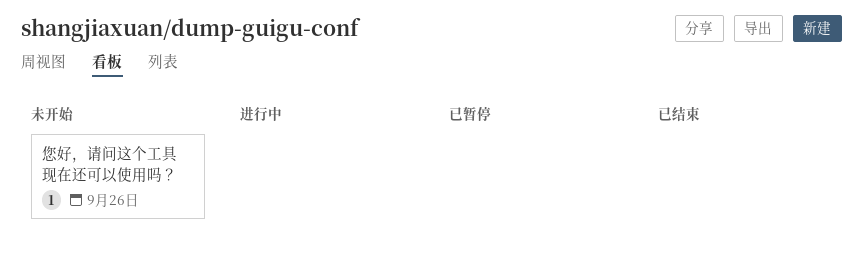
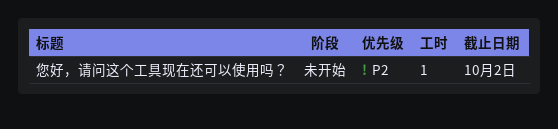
您好，请问这个工具现在还可以使用吗？, due: Sep 26 -> Oct 2

